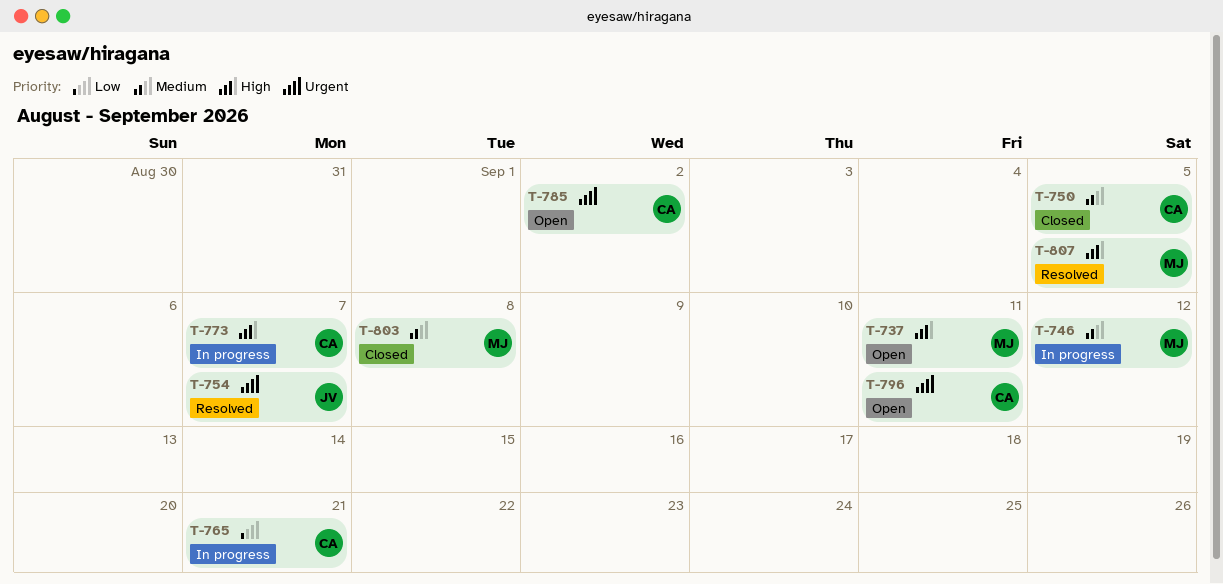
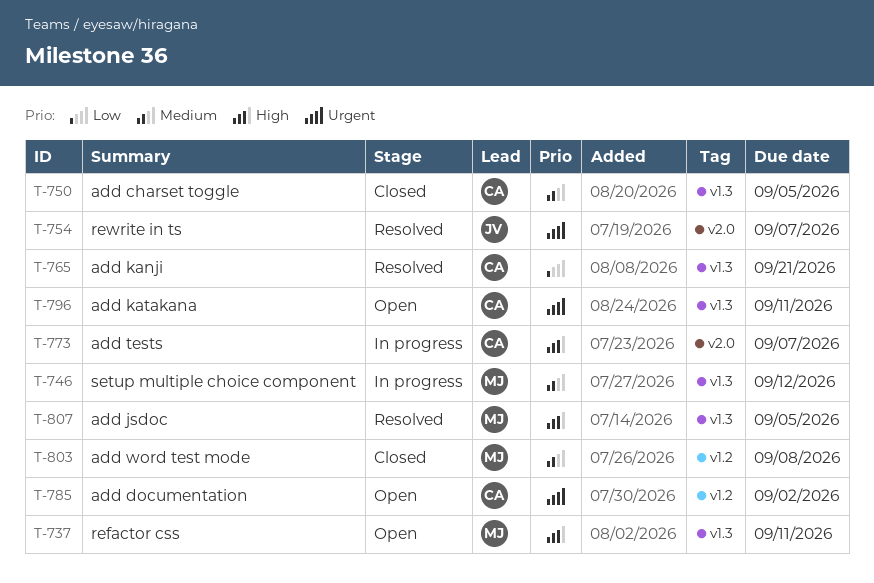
T-765, status: In progress -> Resolved

